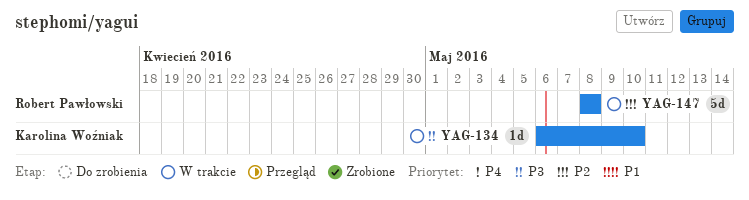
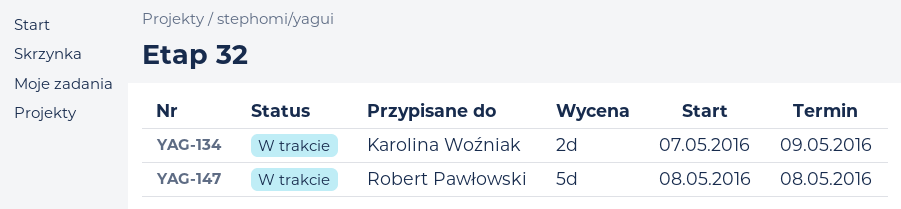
YAG-134, estimate: 1d -> 2d
YAG-134, start: May 6 -> May 7
YAG-134, due: May 10 -> May 9

